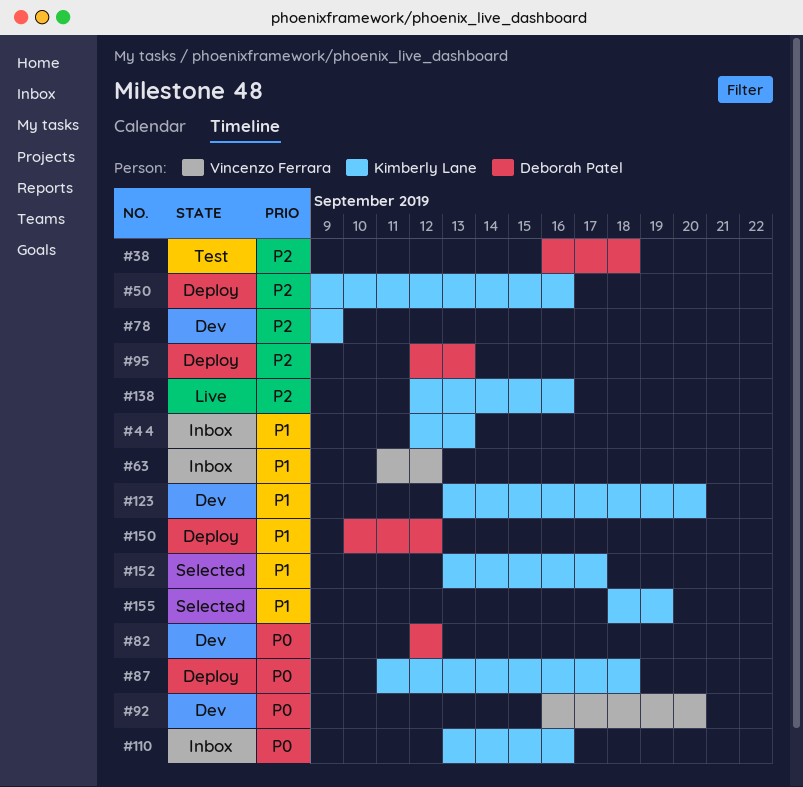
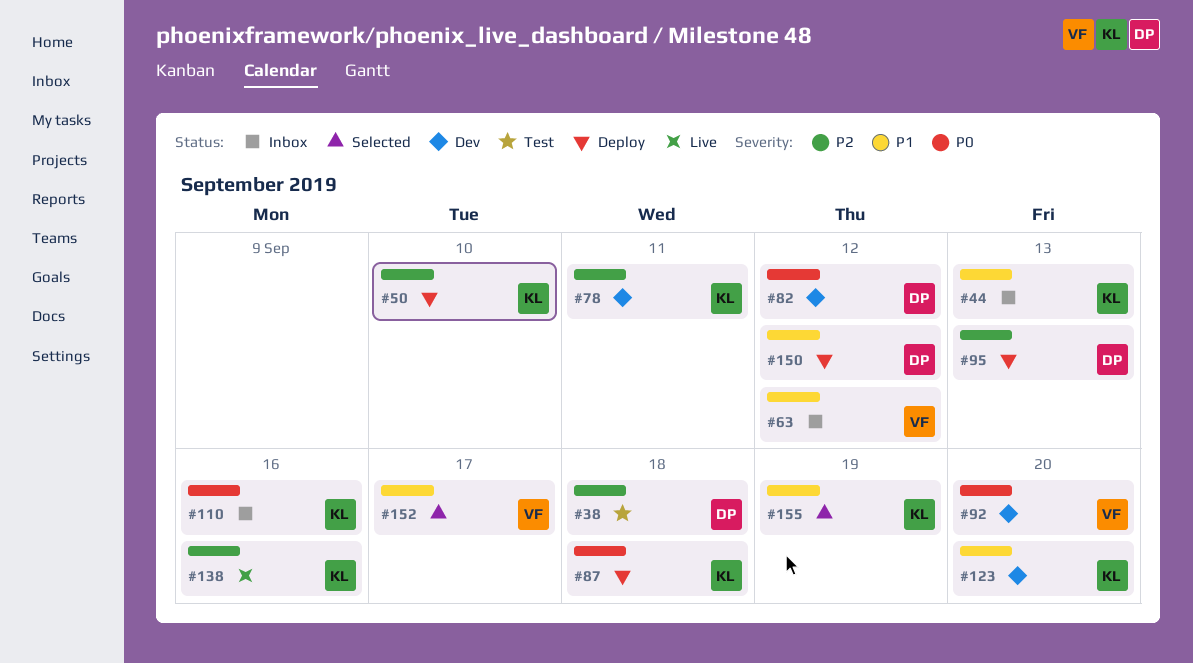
#50, due: Sep 16 -> Sep 10
#78, due: Sep 9 -> Sep 11
#152, owner: Kimberly Lane -> Vincenzo Ferrara

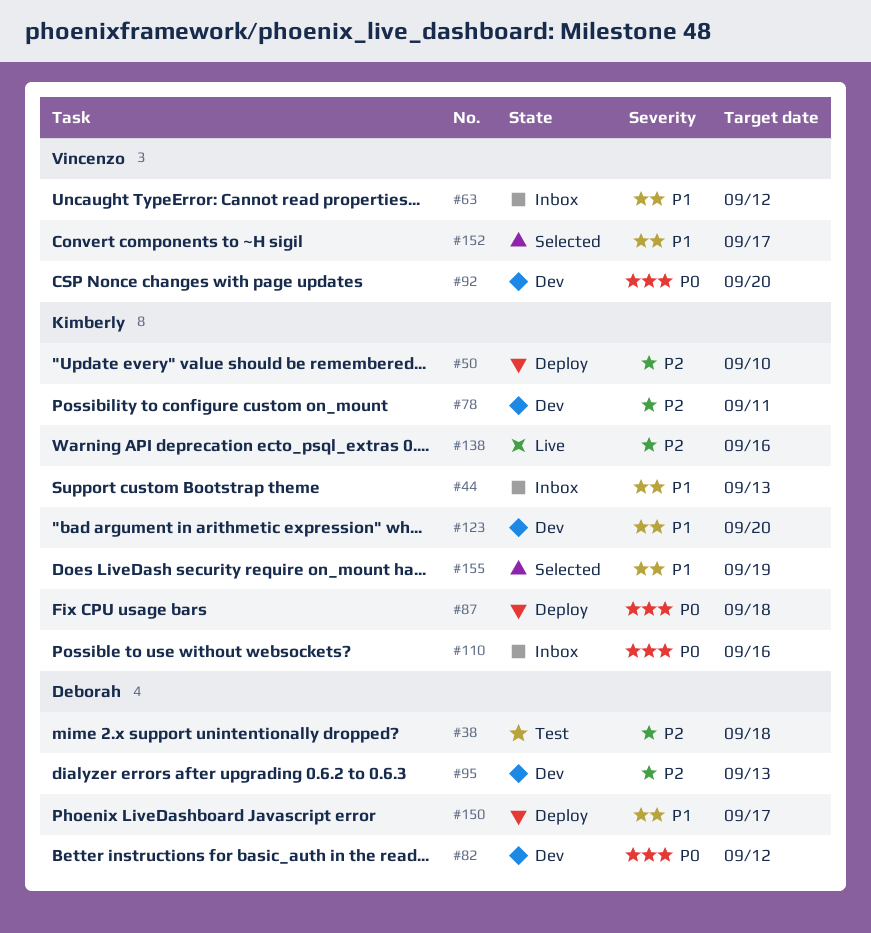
#95, status: Deploy -> Dev
#150, due: Sep 12 -> Sep 17

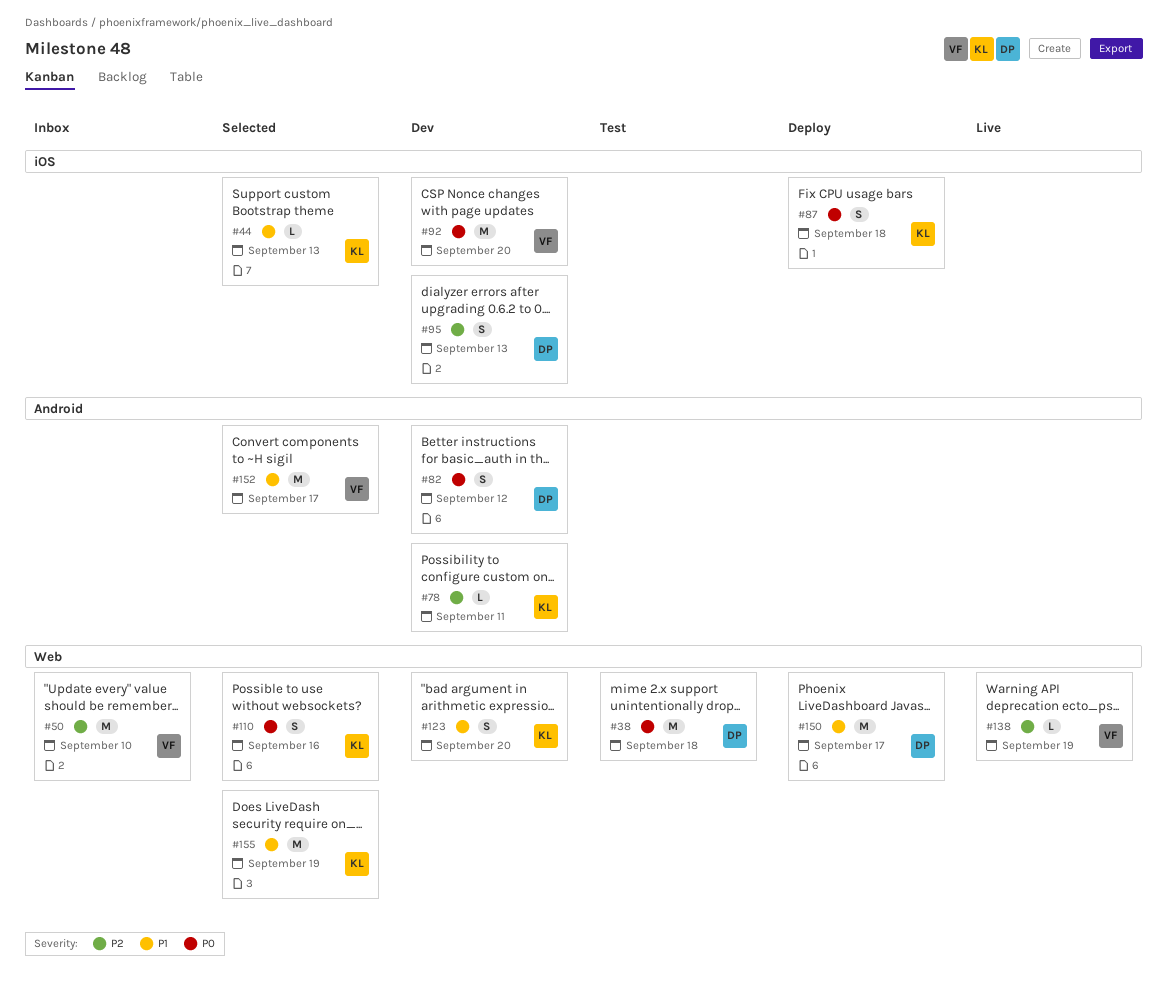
#38, priority: P2 -> P0
#44, status: Inbox -> Selected
#50, status: Deploy -> Inbox
#50, owner: Kimberly -> Vincenzo
#63: present -> none
#110, status: Inbox -> Selected
#138, owner: Kimberly -> Vincenzo
#138, due: Sep 16 -> Sep 19

